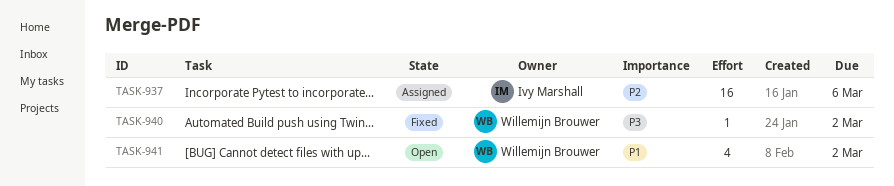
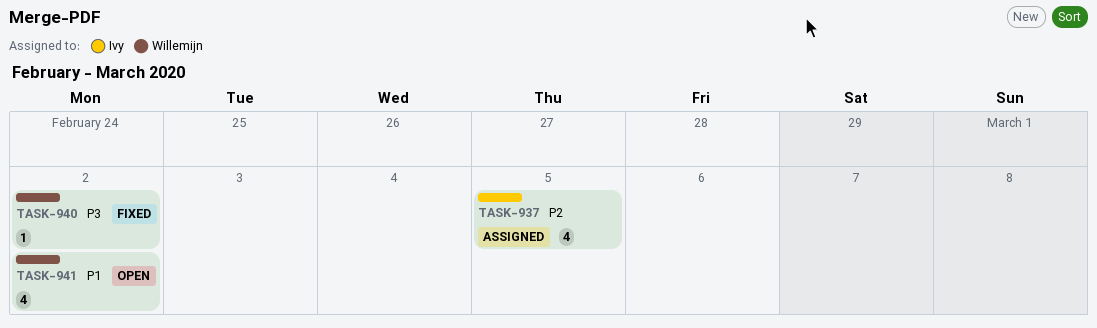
TASK-937, estimate: 16 -> 4
TASK-937, due: Mar 6 -> Mar 5

